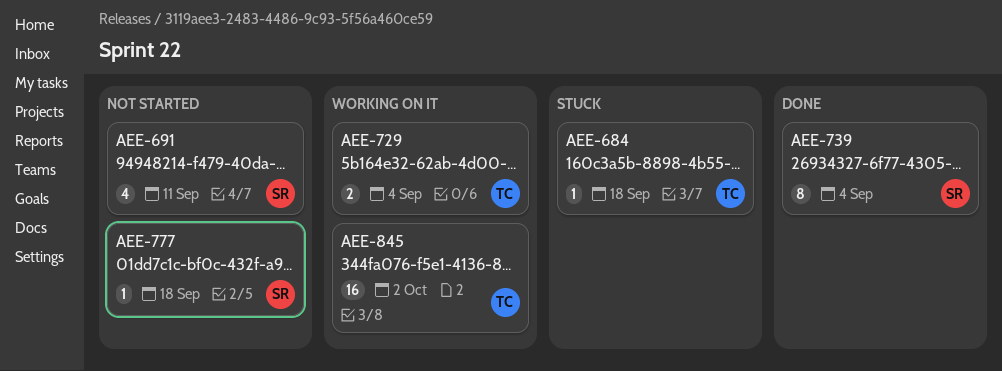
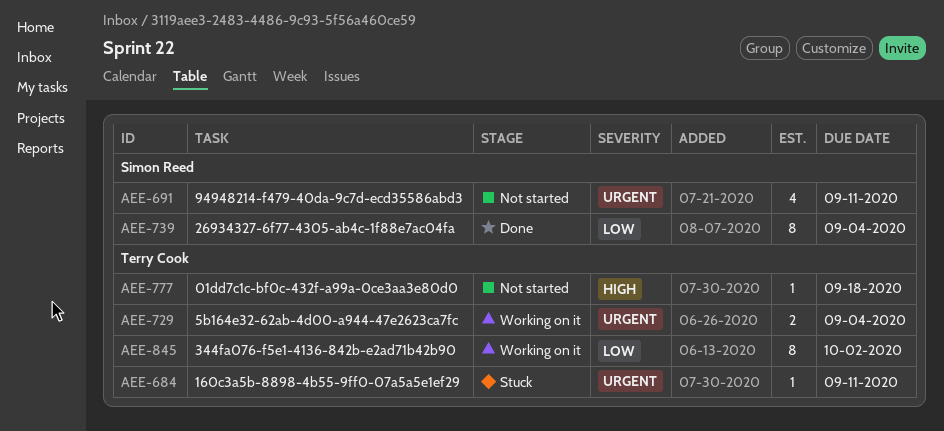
AEE-684, due: Sep 18 -> Sep 11
AEE-777, owner: Simon Reed -> Terry Cook
AEE-845, estimate: 16 -> 8

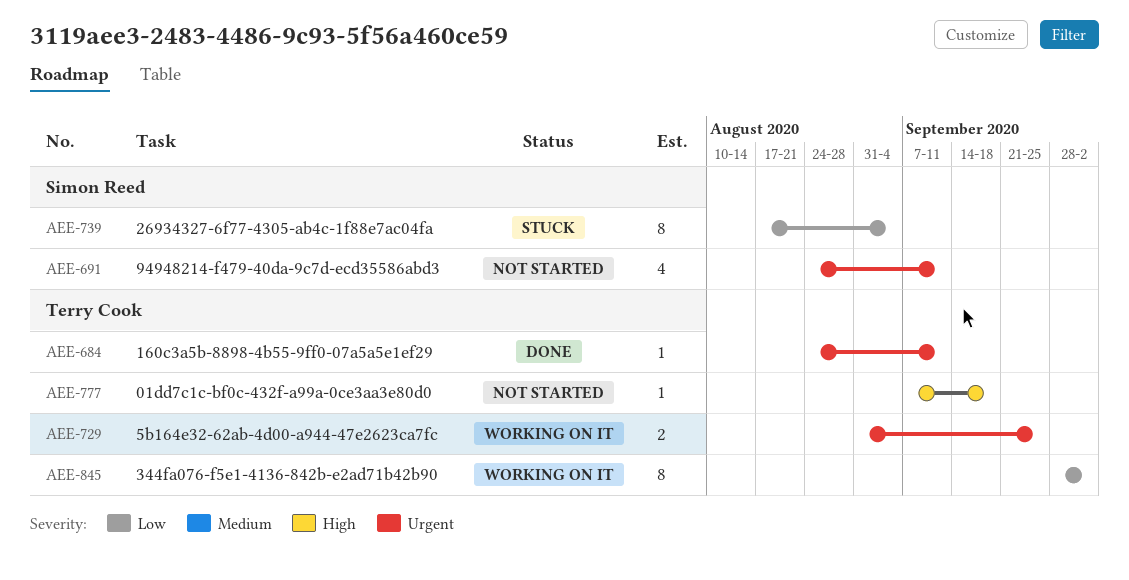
AEE-684, status: Stuck -> Done
AEE-729, due: Sep 4 -> Sep 25
AEE-739, status: Done -> Stuck

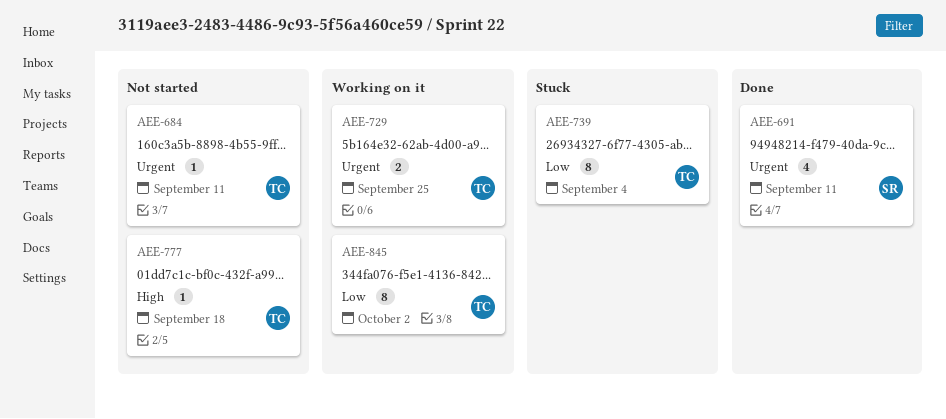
AEE-684, status: Done -> Not started
AEE-691, status: Not started -> Done
AEE-739, owner: Simon Reed -> Terry Cook

